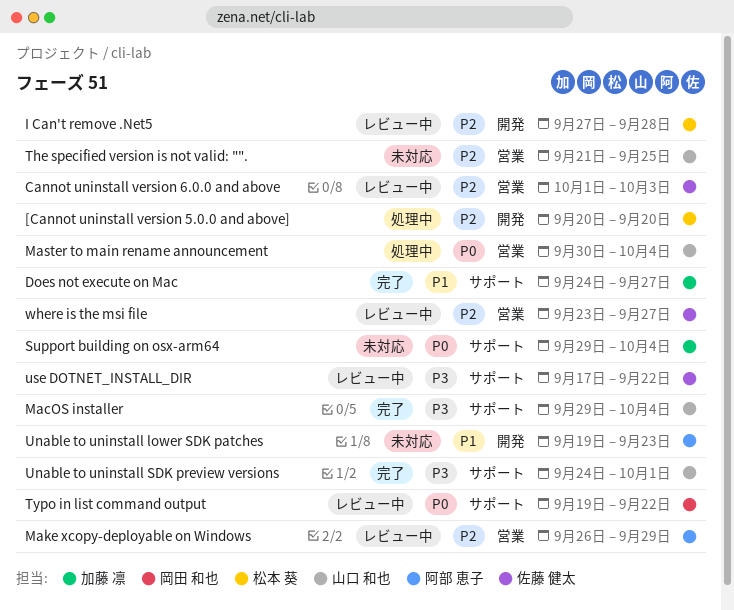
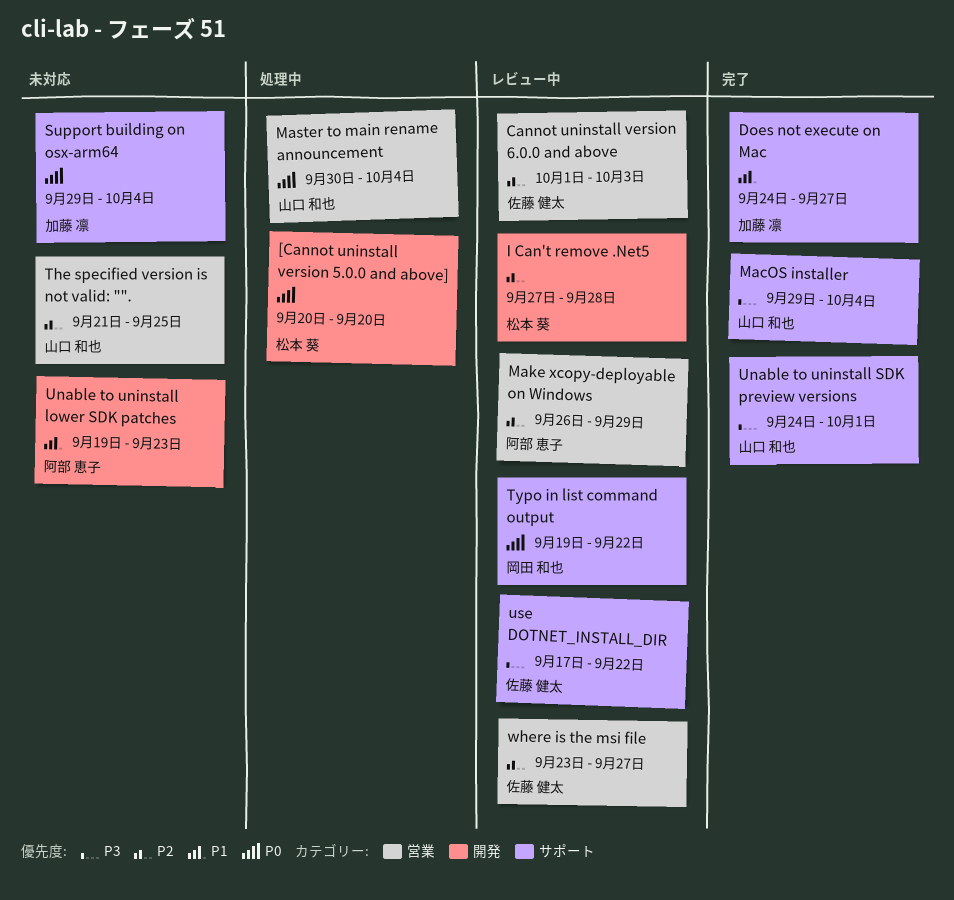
[Cannot uninstall version 5.0.0 and above], priority: P2 -> P0

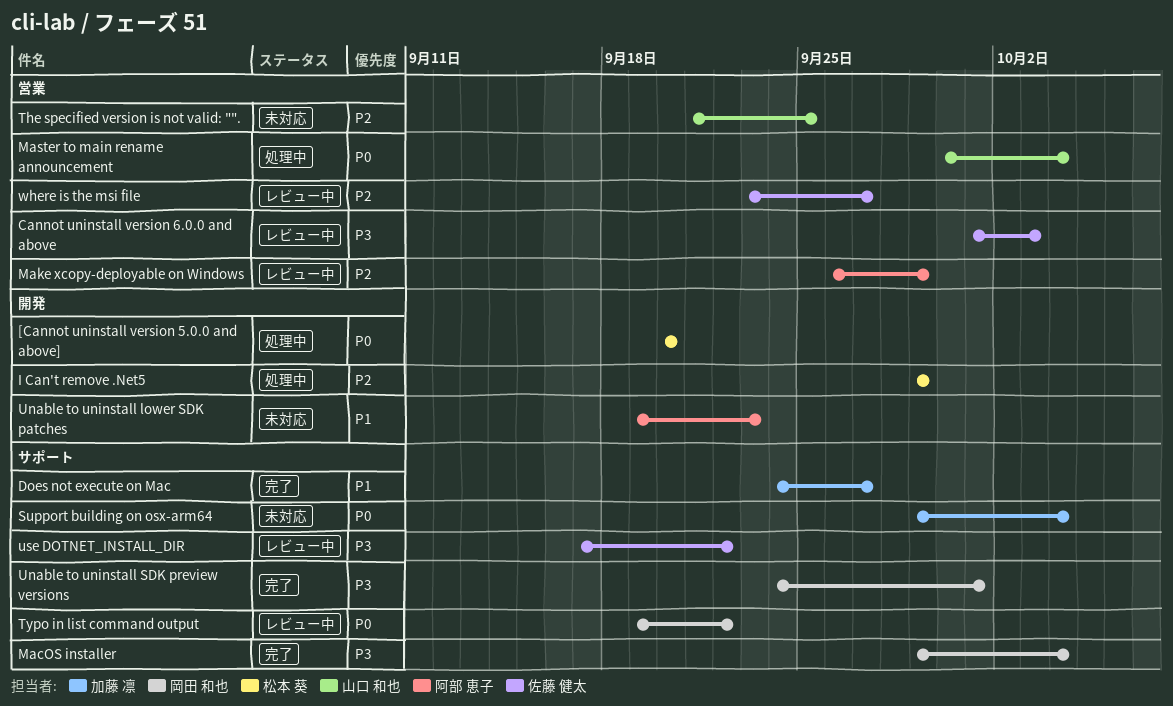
Cannot uninstall version 6.0.0 and above, priority: P2 -> P3
I Can't remove .Net5, status: レビュー中 -> 処理中
I Can't remove .Net5, start: Sep 27 -> Sep 29
I Can't remove .Net5, due: Sep 28 -> Sep 29
MacOS installer, owner: 山口 和也 -> 岡田 和也
Unable to uninstall SDK preview versions, owner: 山口 和也 -> 岡田 和也

